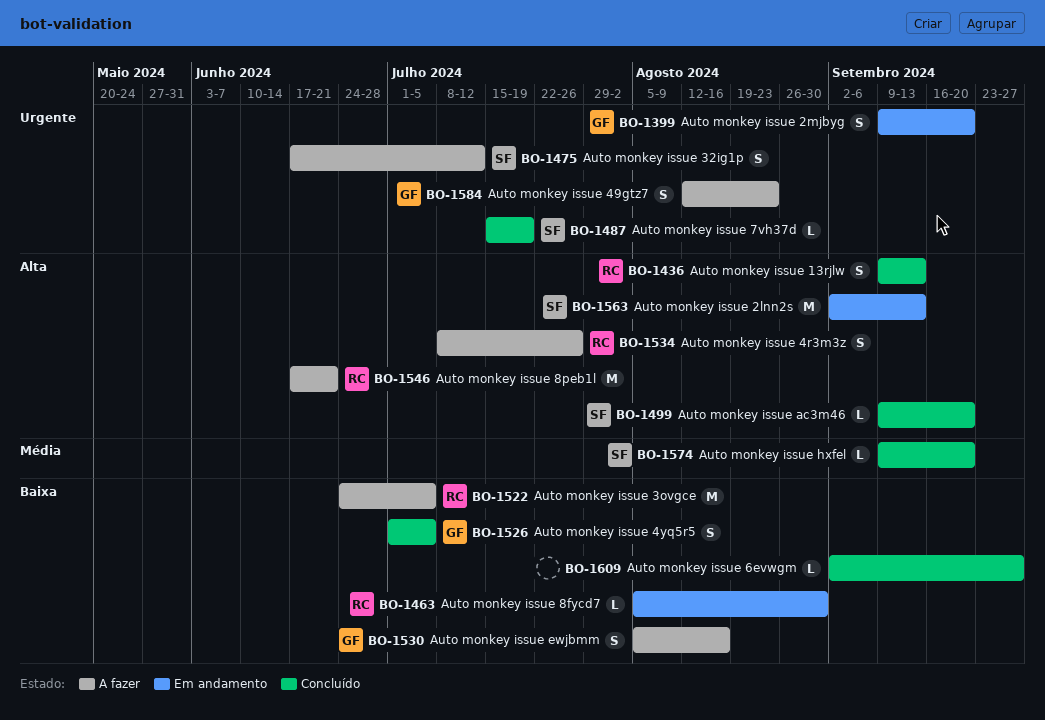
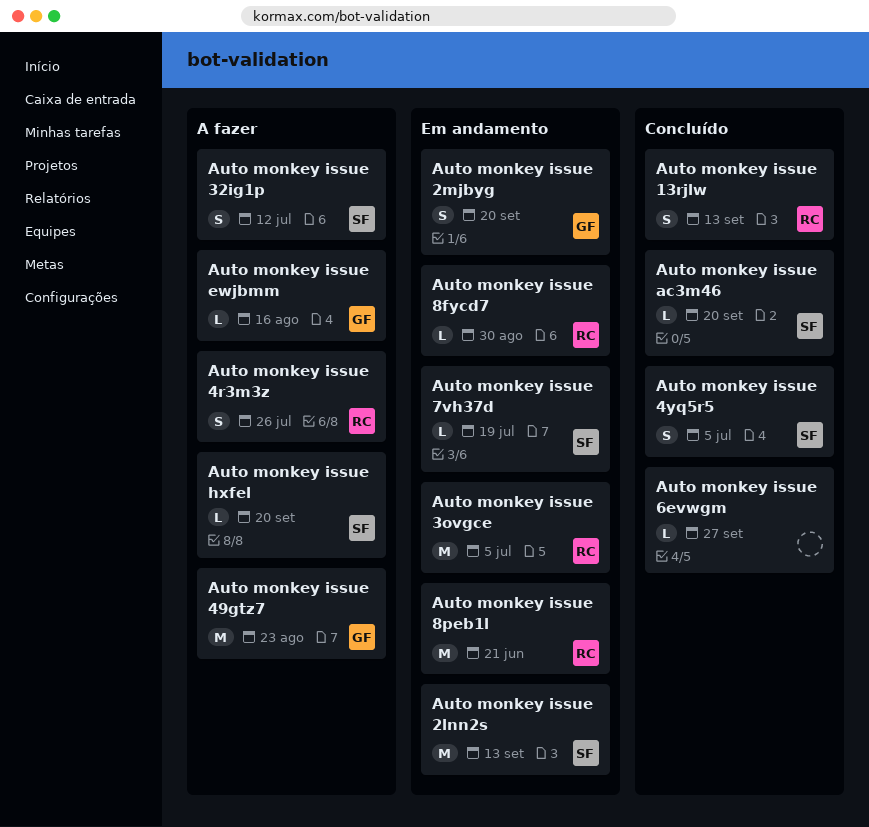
Auto monkey issue 3ovgce, status: A fazer -> Em andamento
Auto monkey issue 49gtz7, estimate: S -> M
Auto monkey issue 4yq5r5, owner: GF -> SF
Auto monkey issue 7vh37d, status: Concluído -> Em andamento
Auto monkey issue 8peb1l, status: A fazer -> Em andamento
Auto monkey issue ewjbmm, estimate: S -> L
Auto monkey issue hxfel, status: Concluído -> A fazer

